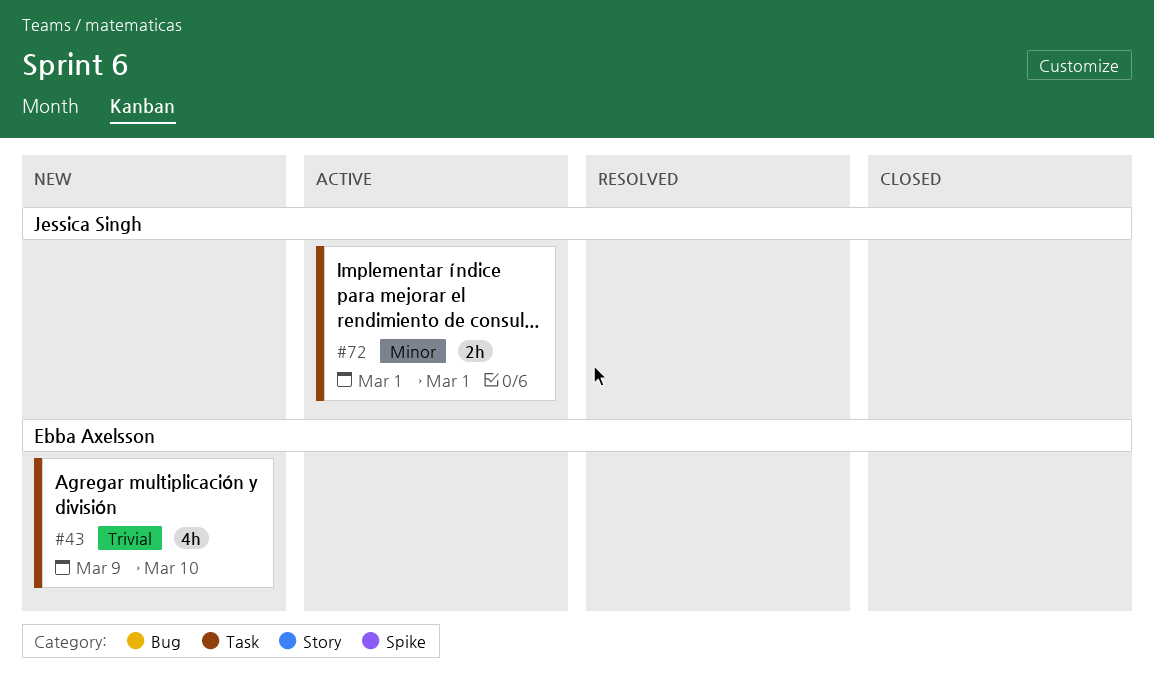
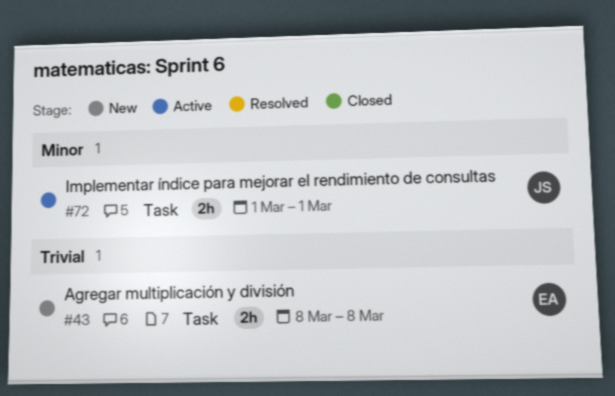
#43, estimate: 4h -> 2h
#43, start: Mar 9 -> Mar 8
#43, due: Mar 10 -> Mar 8

